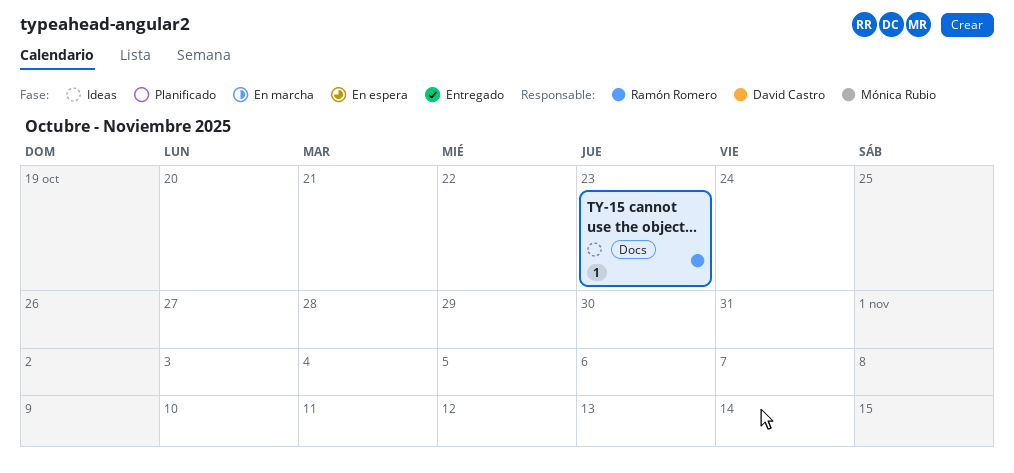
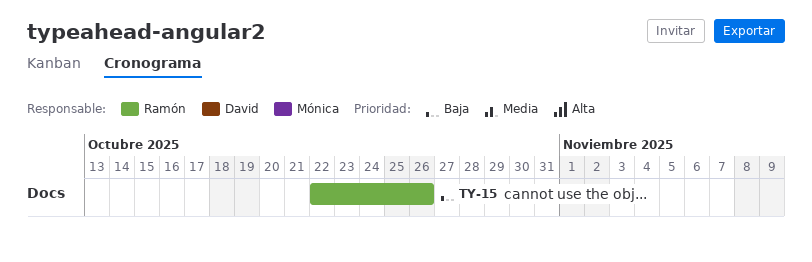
TY-15, due: Oct 23 -> Oct 26

